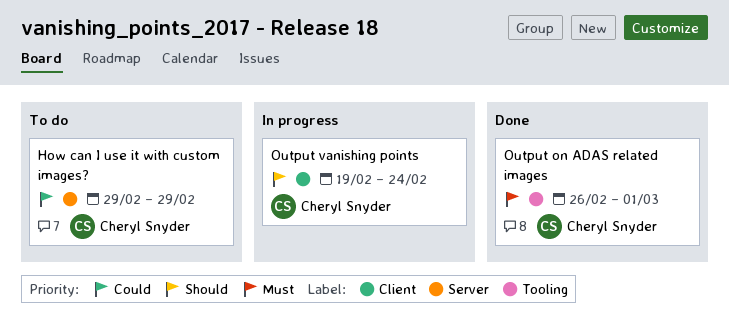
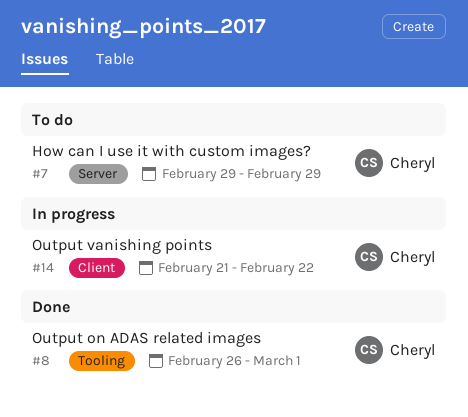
Output vanishing points, start: Feb 19 -> Feb 21
Output vanishing points, due: Feb 24 -> Feb 22

